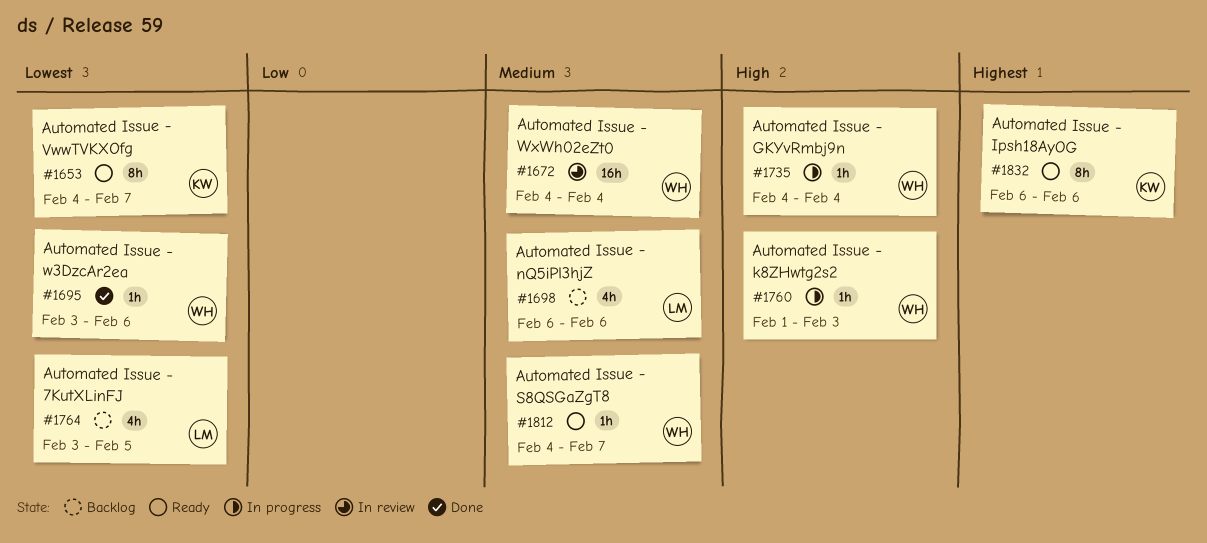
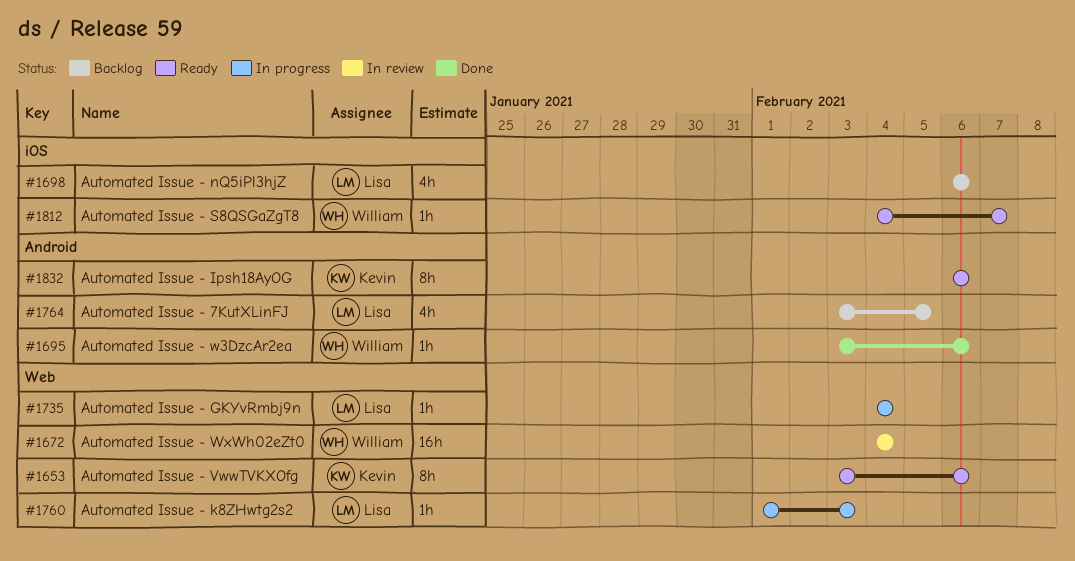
#1653, start: Feb 4 -> Feb 3
#1653, due: Feb 7 -> Feb 6
#1735, owner: William -> Lisa
#1760, owner: William -> Lisa

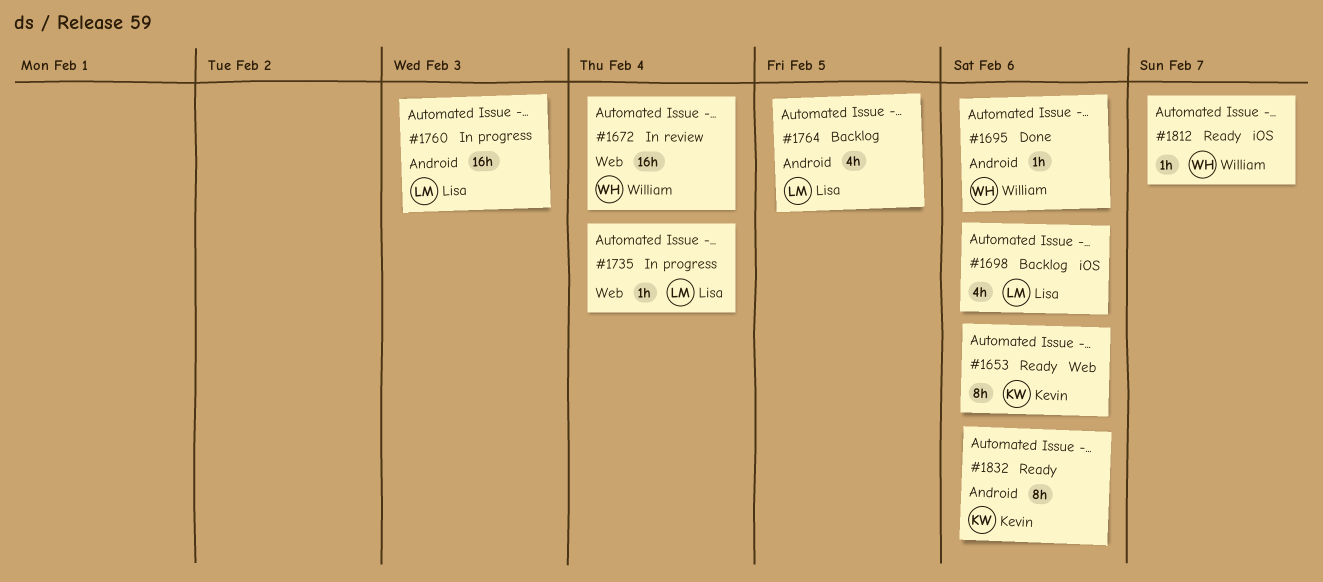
#1760, label: Web -> Android
#1760, estimate: 1h -> 16h

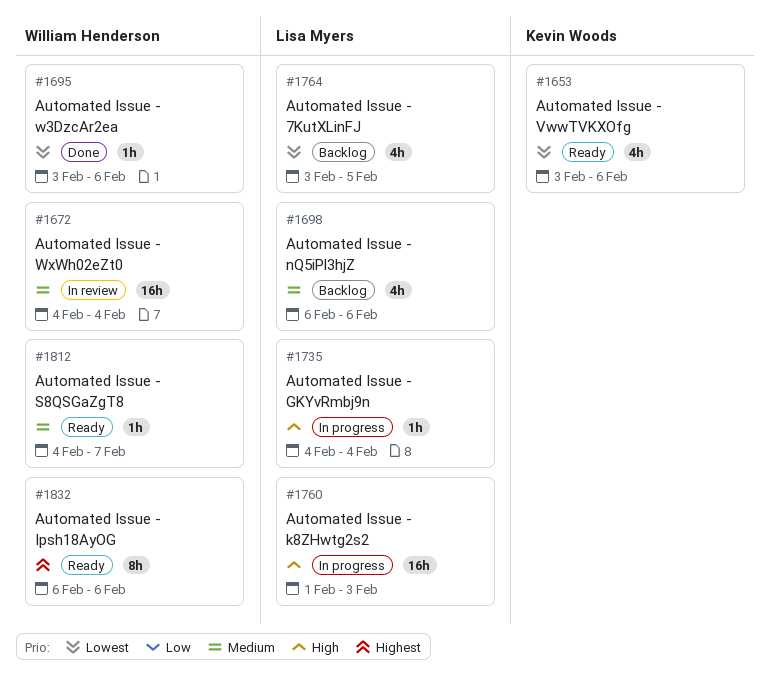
#1653, estimate: 8h -> 4h
#1832, owner: Kevin Woods -> William Henderson

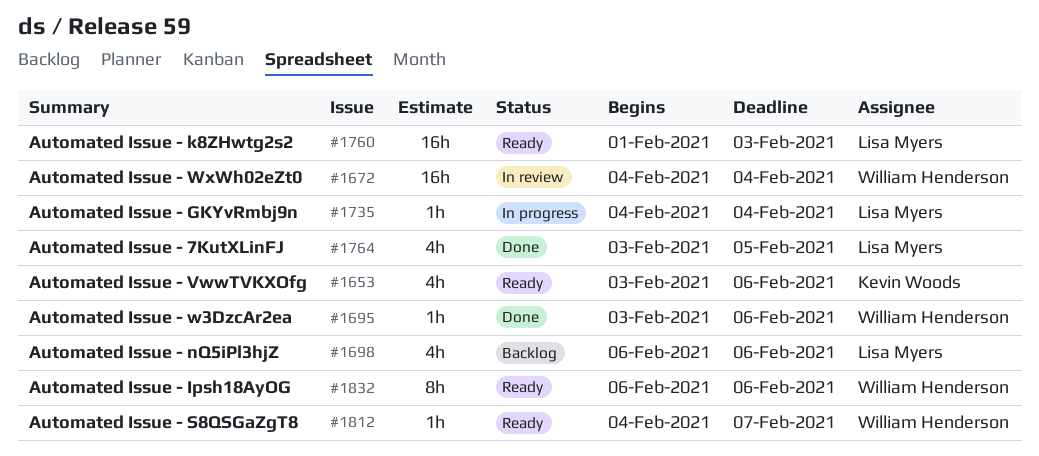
#1760, status: In progress -> Ready
#1764, status: Backlog -> Done

